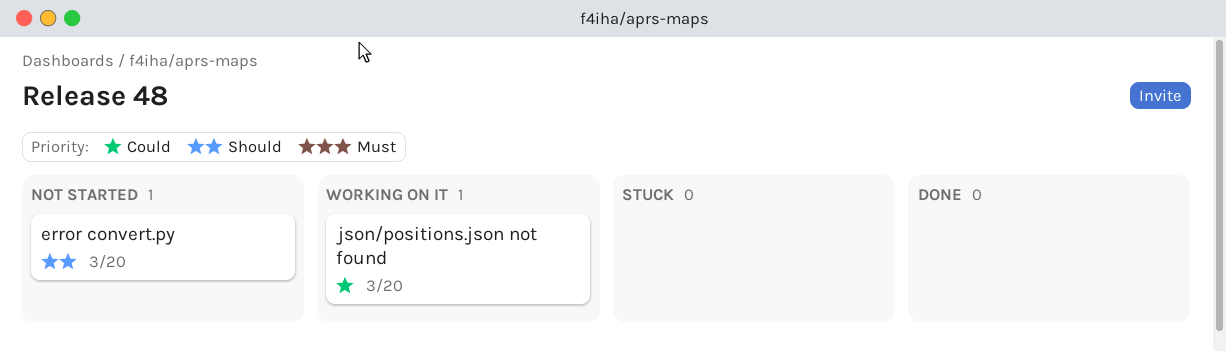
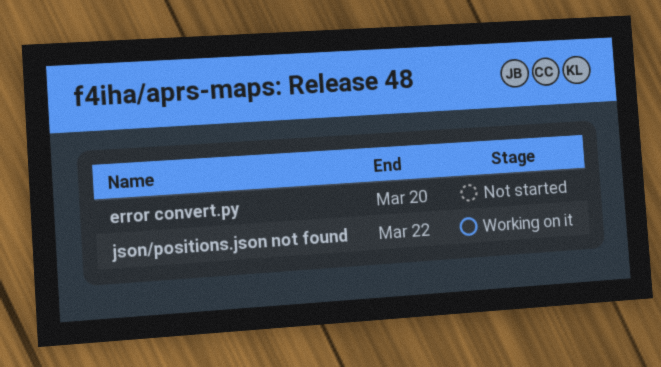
json/positions.json not found, due: Mar 20 -> Mar 22

